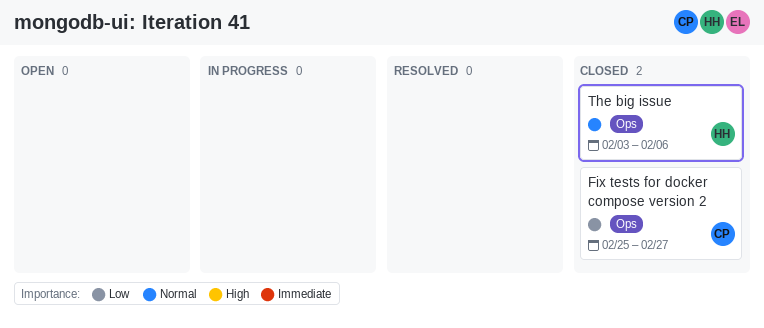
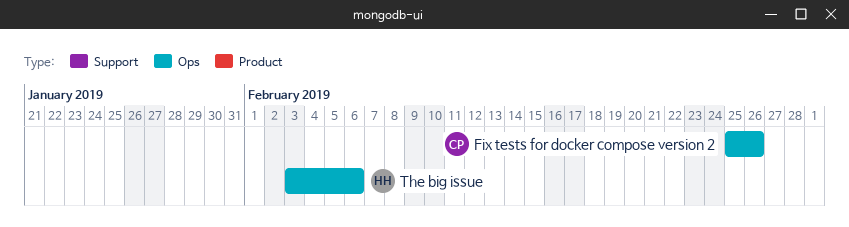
Fix tests for docker compose version 2, due: Feb 27 -> Feb 26

